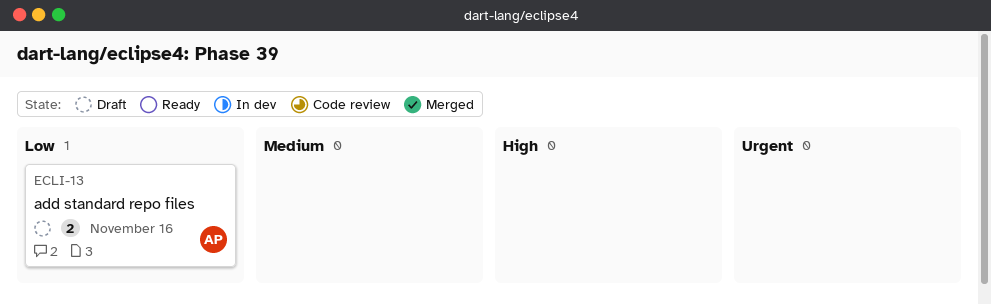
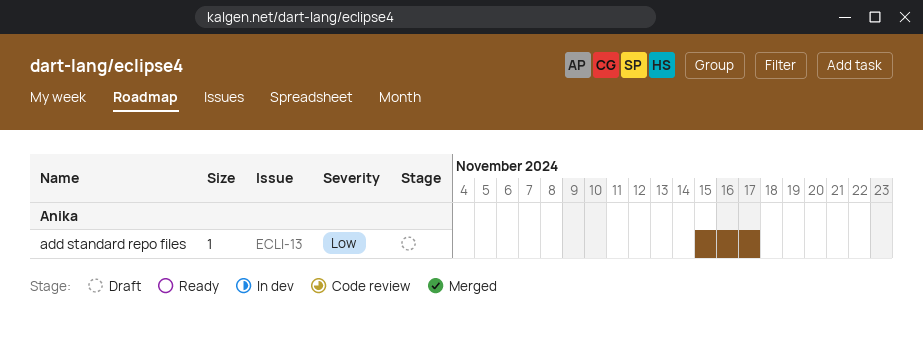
ECLI-13, estimate: 2 -> 1
ECLI-13, due: Nov 16 -> Nov 17

